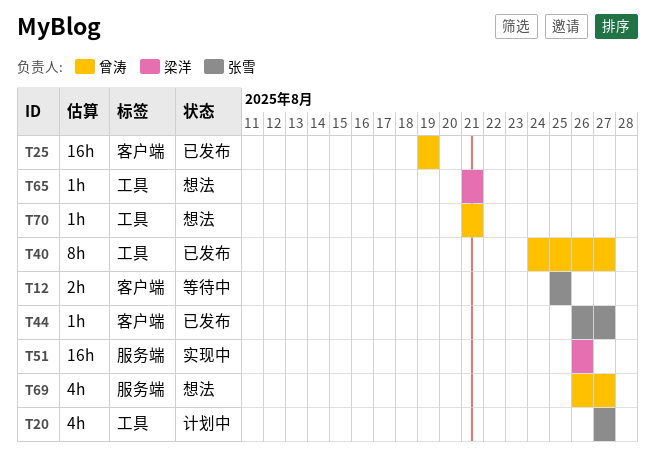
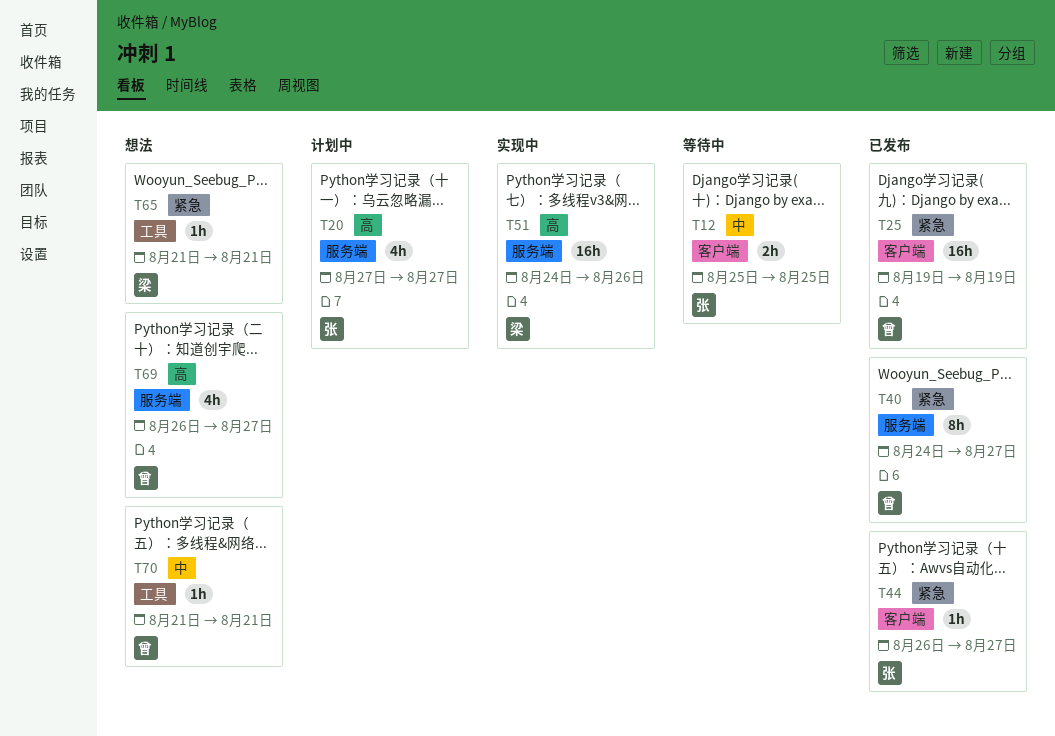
T20, label: 工具 -> 服务端
T40, label: 工具 -> 服务端
T51, start: Aug 26 -> Aug 24

